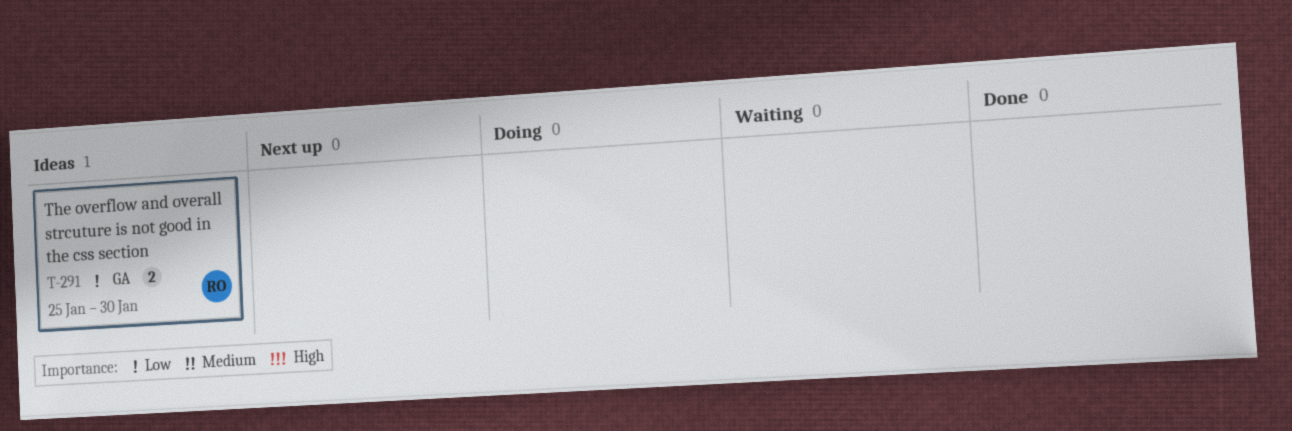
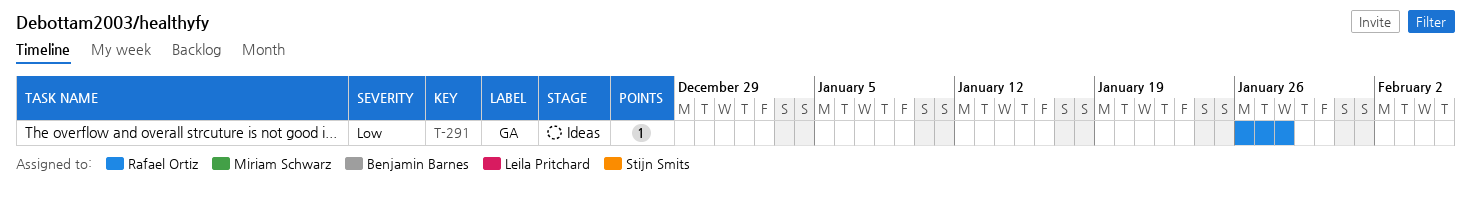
T-291, estimate: 2 -> 1
T-291, start: Jan 25 -> Jan 26
T-291, due: Jan 30 -> Jan 28

